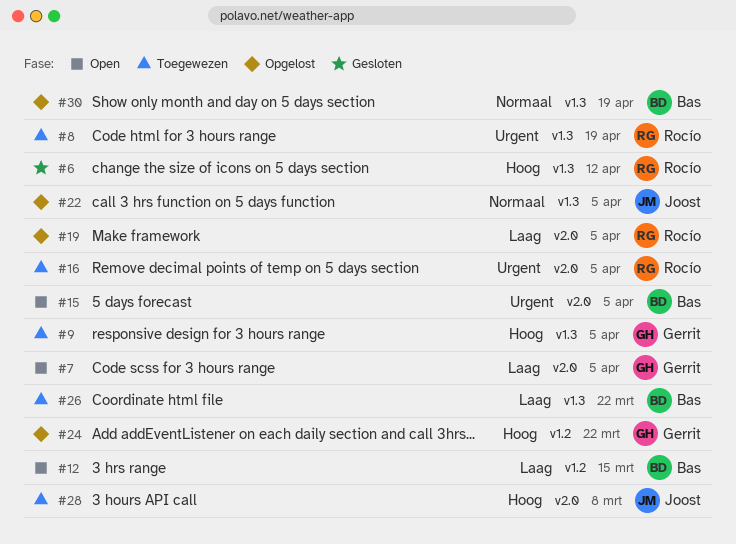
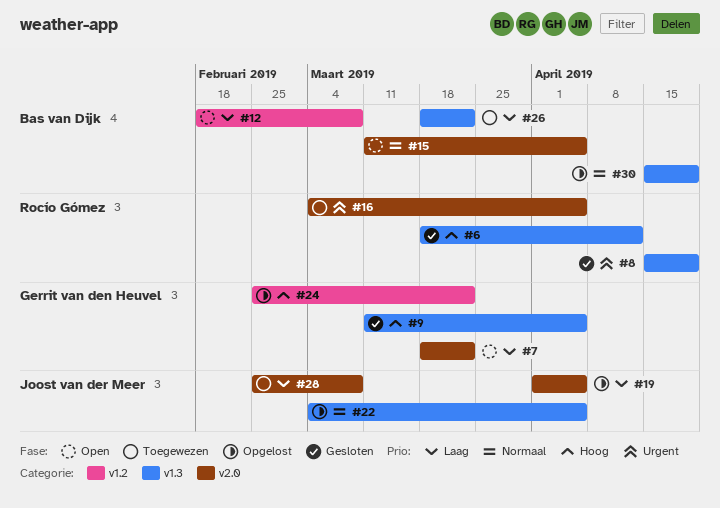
#7, due: Apr 5 -> Mar 22
#8, status: Toegewezen -> Gesloten
#9, status: Toegewezen -> Gesloten
#12, due: Mar 15 -> Mar 8
#15, priority: Urgent -> Normaal
#19, owner: Rocío Gómez -> Joost van der Meer
#28, priority: Hoog -> Laag

